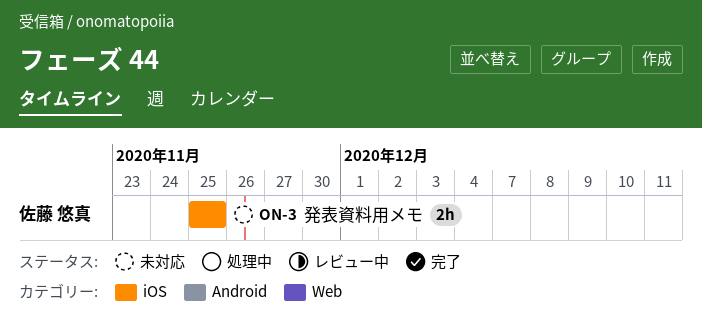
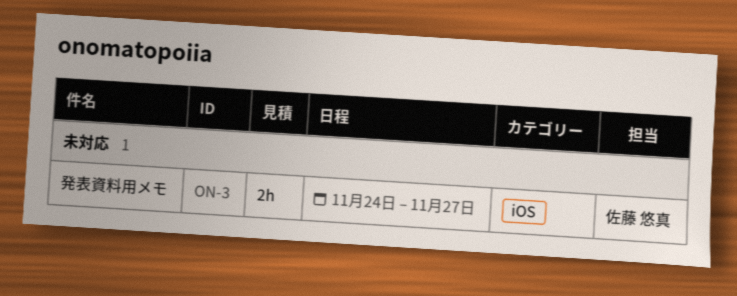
ON-3, start: Nov 25 -> Nov 24
ON-3, due: Nov 25 -> Nov 27

